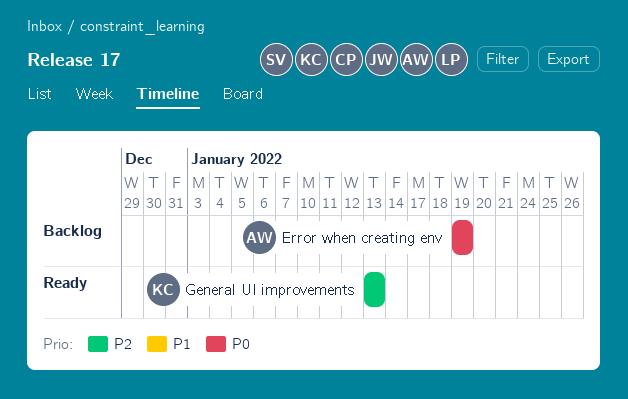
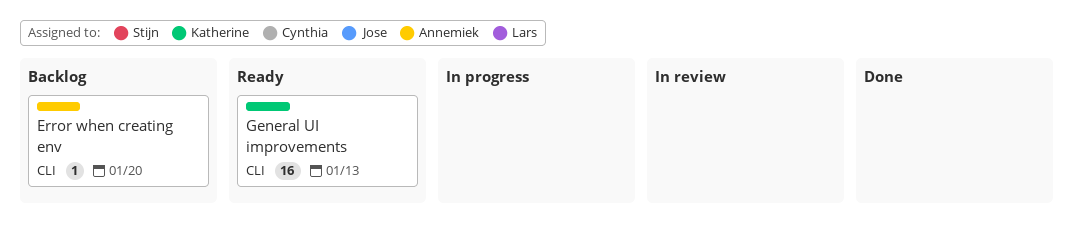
Error when creating env, due: Jan 19 -> Jan 20

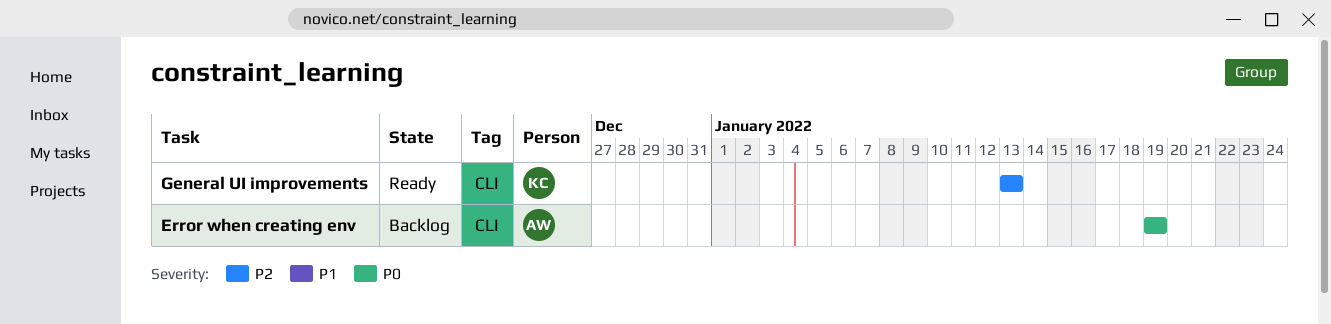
Error when creating env, due: Jan 20 -> Jan 19

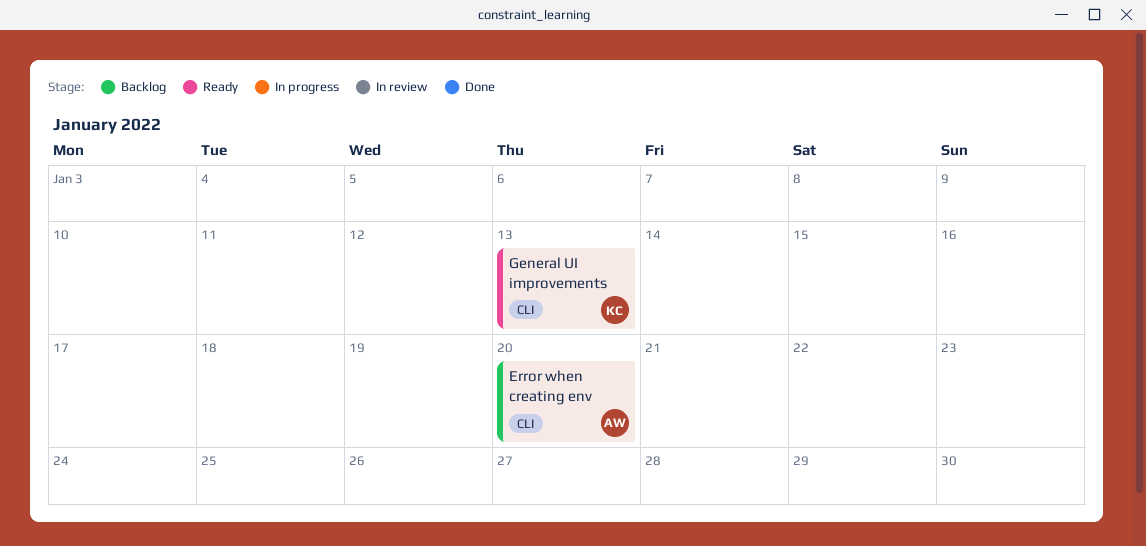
Error when creating env, due: Jan 19 -> Jan 20

